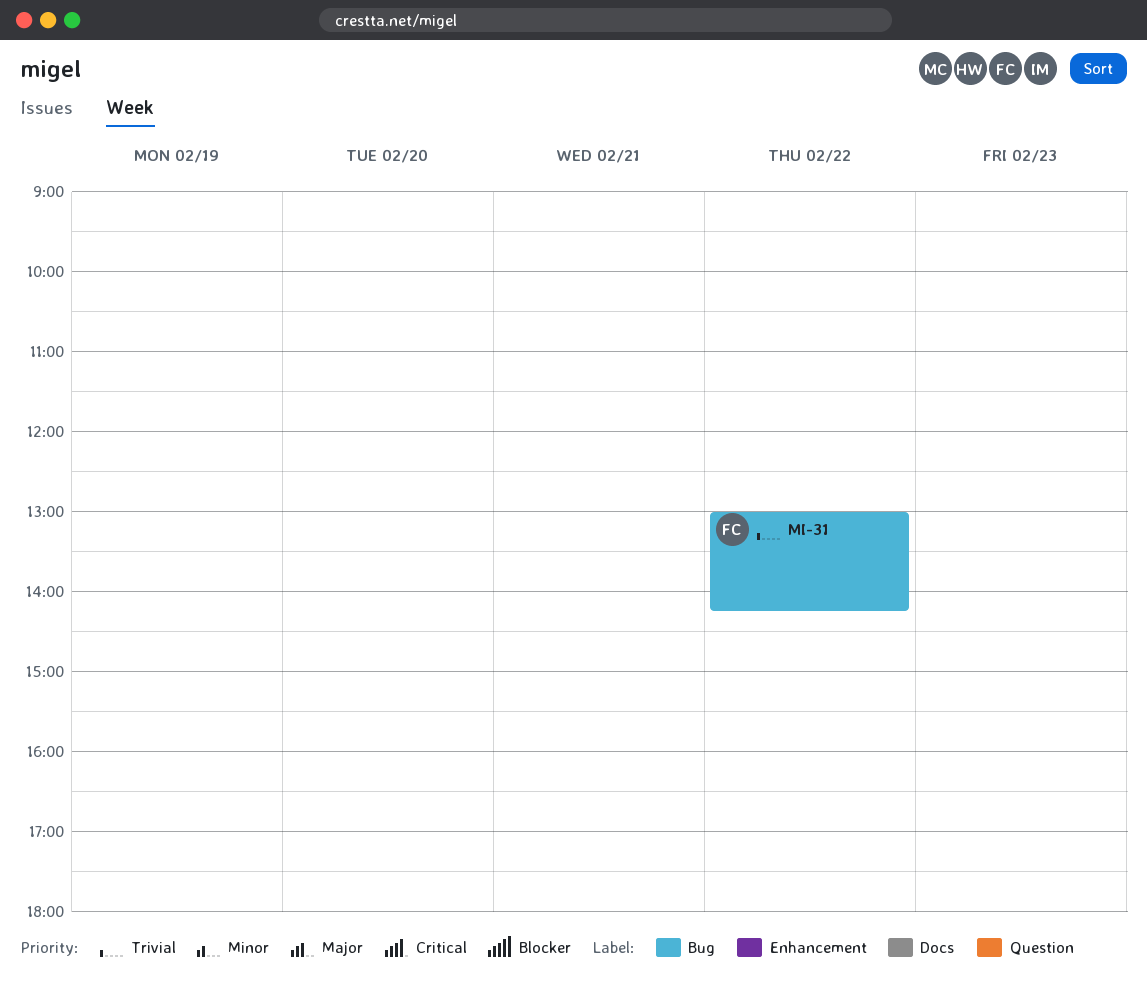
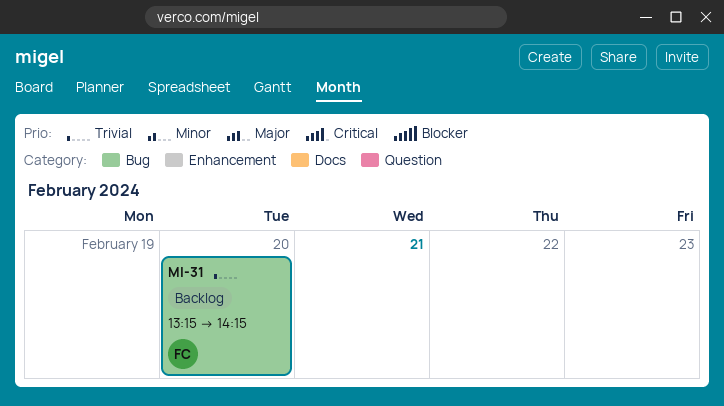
MI-31, day: Feb 22 -> Feb 20
MI-31, begins: 13:00 -> 13:15

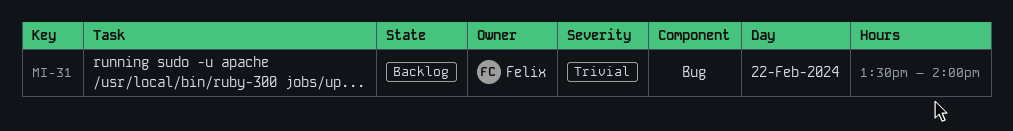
MI-31, day: Feb 20 -> Feb 22
MI-31, begins: 13:15 -> 13:30
MI-31, ends: 14:15 -> 14:00

